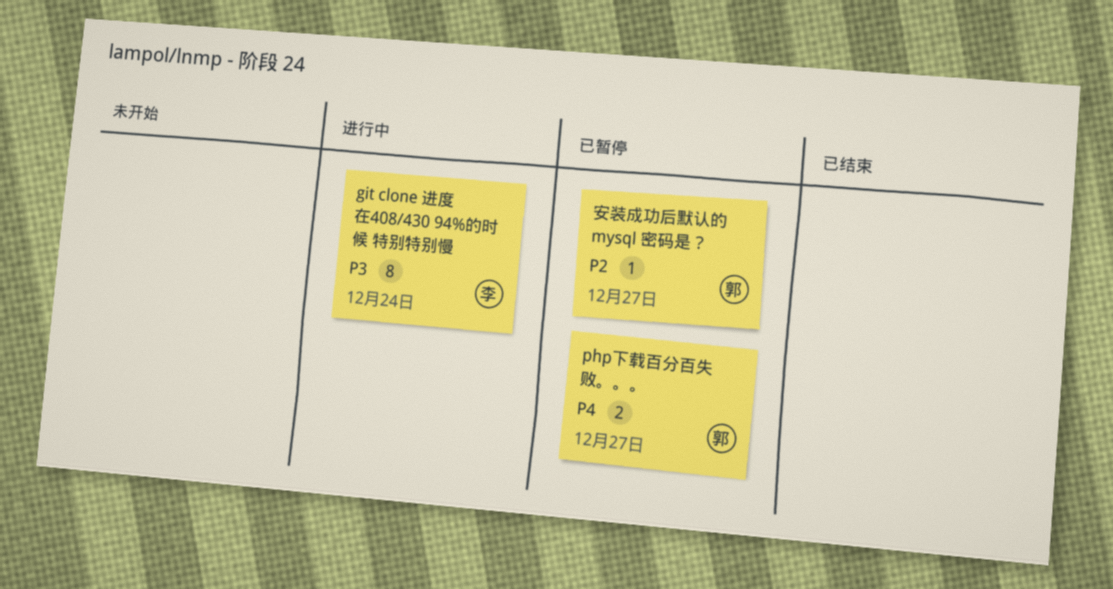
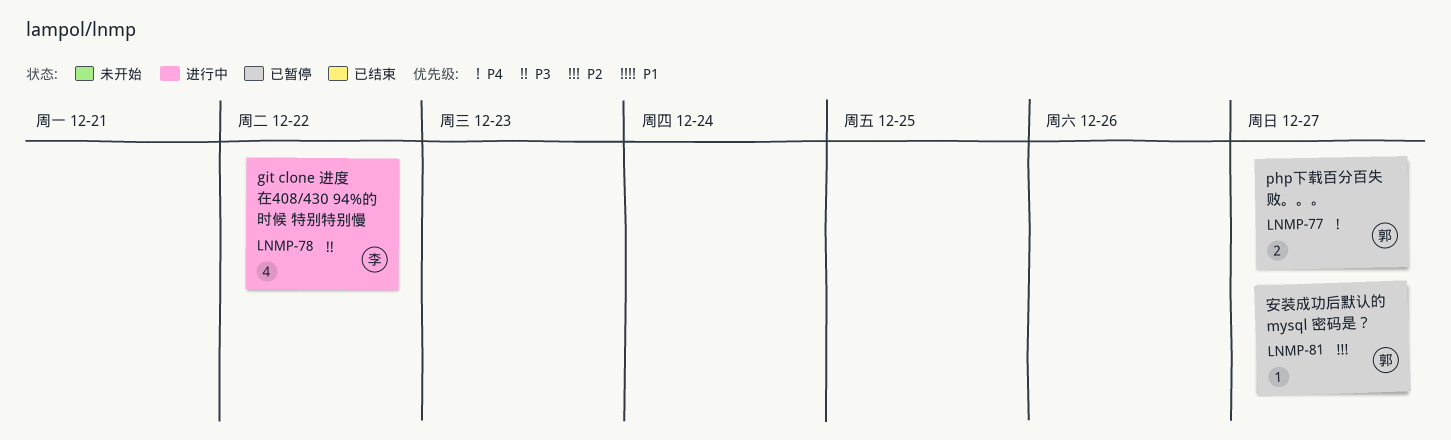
git clone 进度在408/430 94%的时候 特别特别慢, estimate: 8 -> 4
git clone 进度在408/430 94%的时候 特别特别慢, due: Dec 24 -> Dec 22

